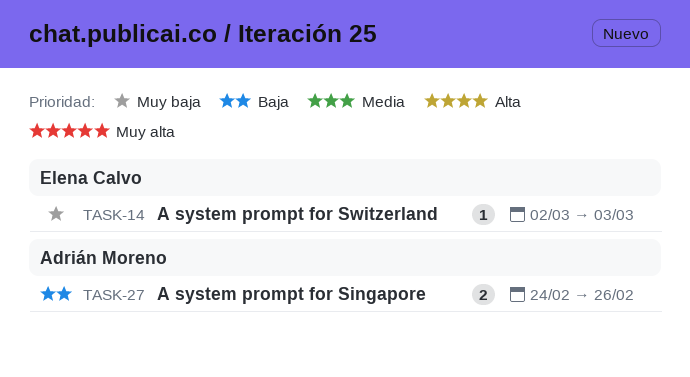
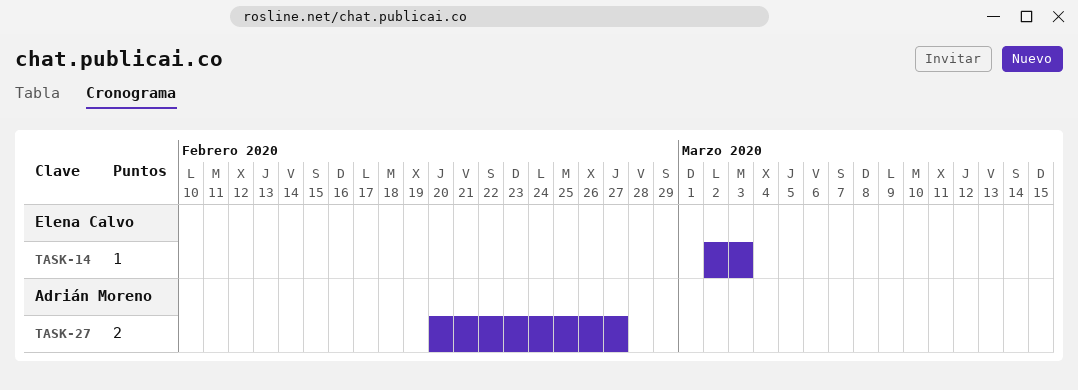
TASK-27, start: Feb 24 -> Feb 20
TASK-27, due: Feb 26 -> Feb 27

